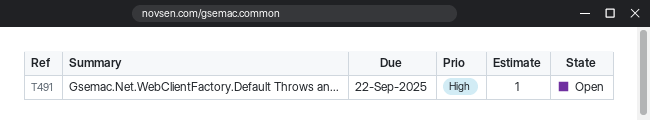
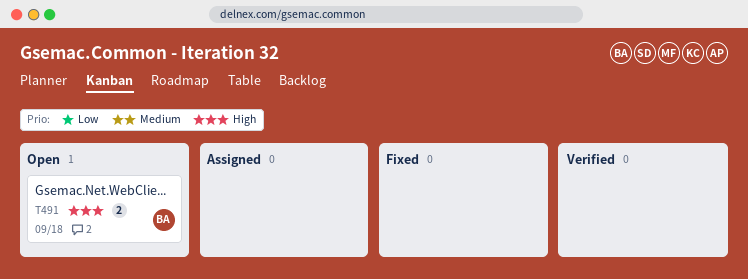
T491, estimate: 1 -> 2
T491, due: Sep 22 -> Sep 18

